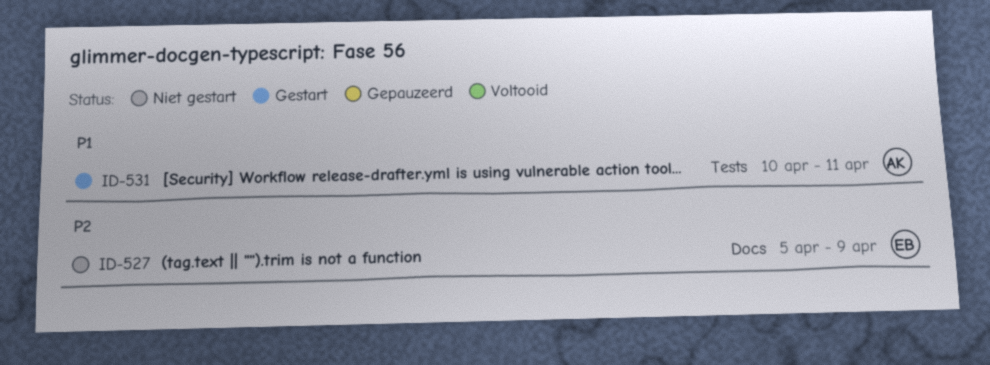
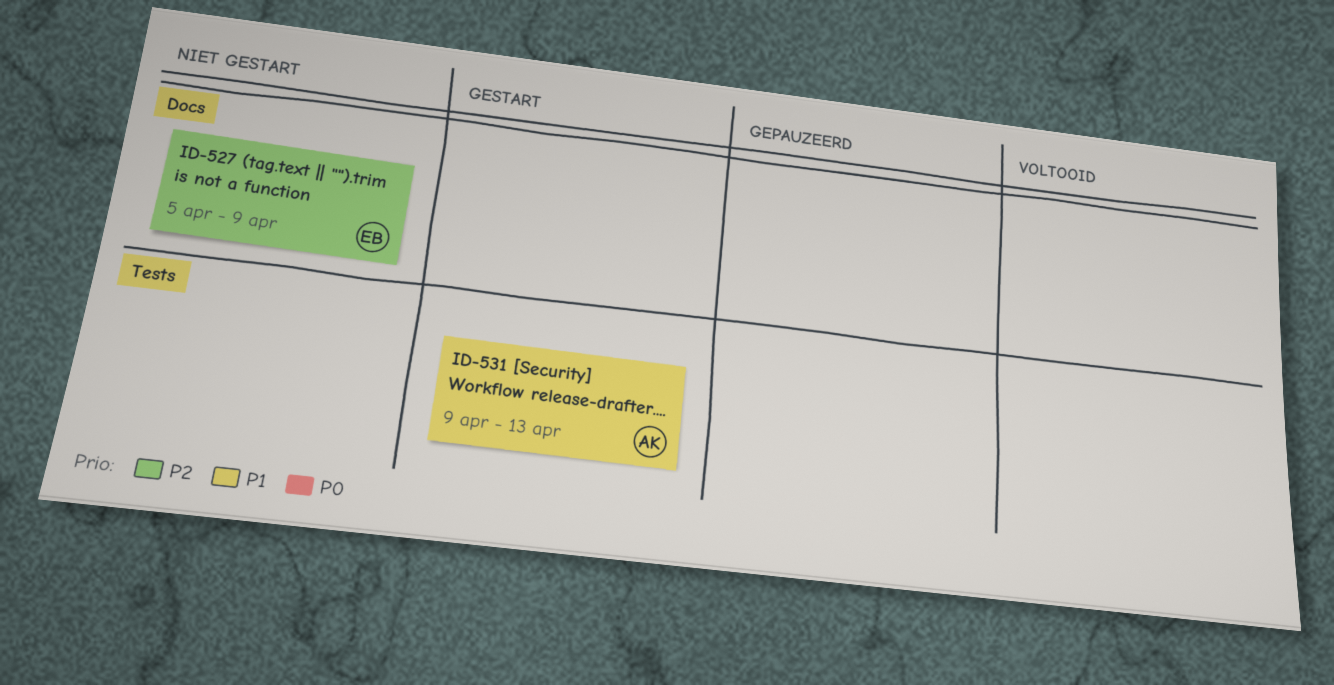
ID-531, start: Apr 10 -> Apr 9
ID-531, due: Apr 11 -> Apr 13

